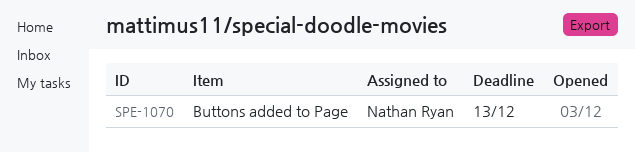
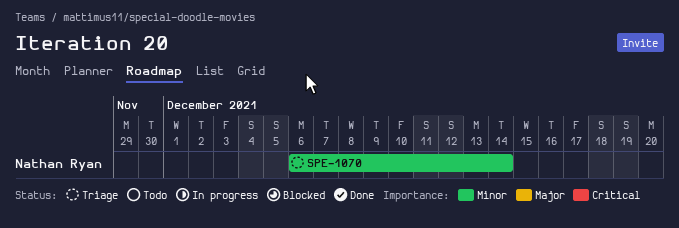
SPE-1070, due: Dec 13 -> Dec 14

